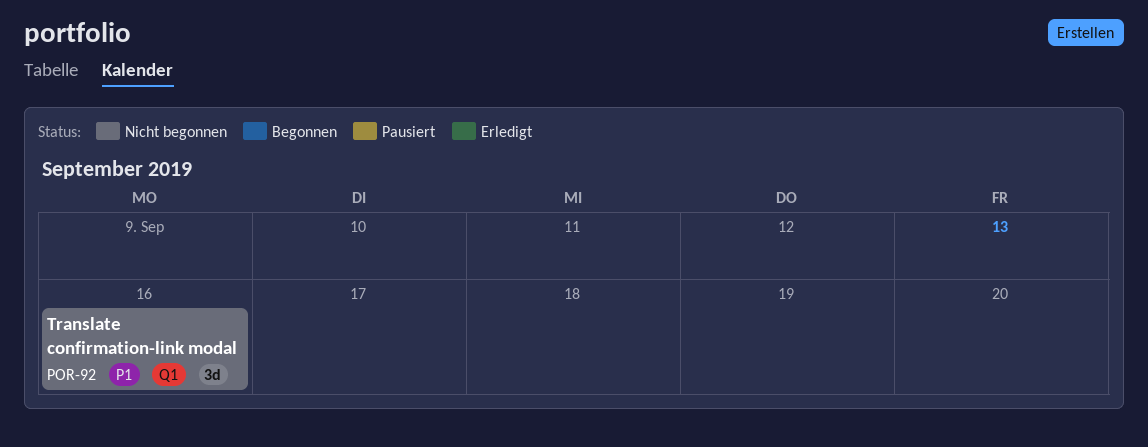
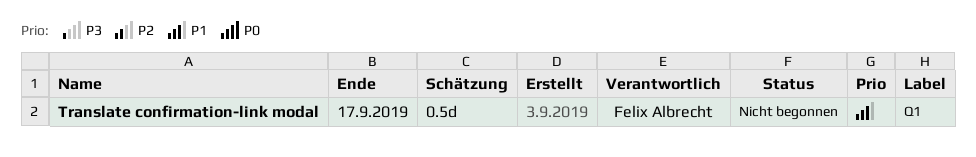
Translate confirmation-link modal, estimate: 3d -> 0.5d
Translate confirmation-link modal, due: Sep 16 -> Sep 17

